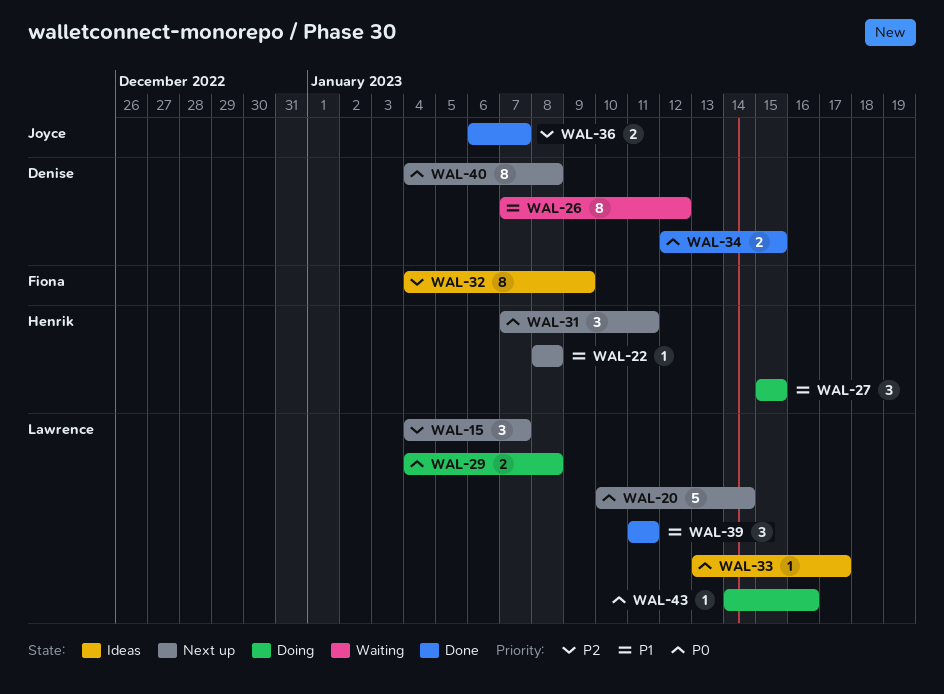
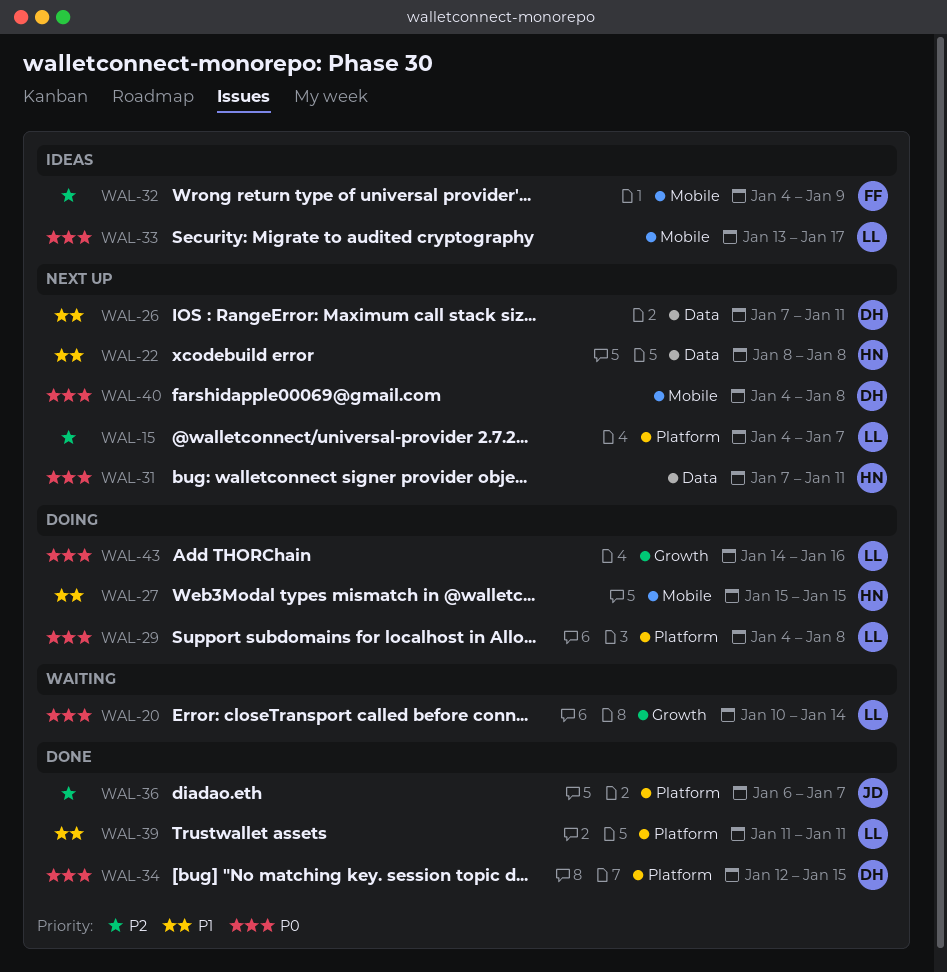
WAL-20, status: Next up -> Waiting
WAL-26, status: Waiting -> Next up
WAL-26, due: Jan 12 -> Jan 11

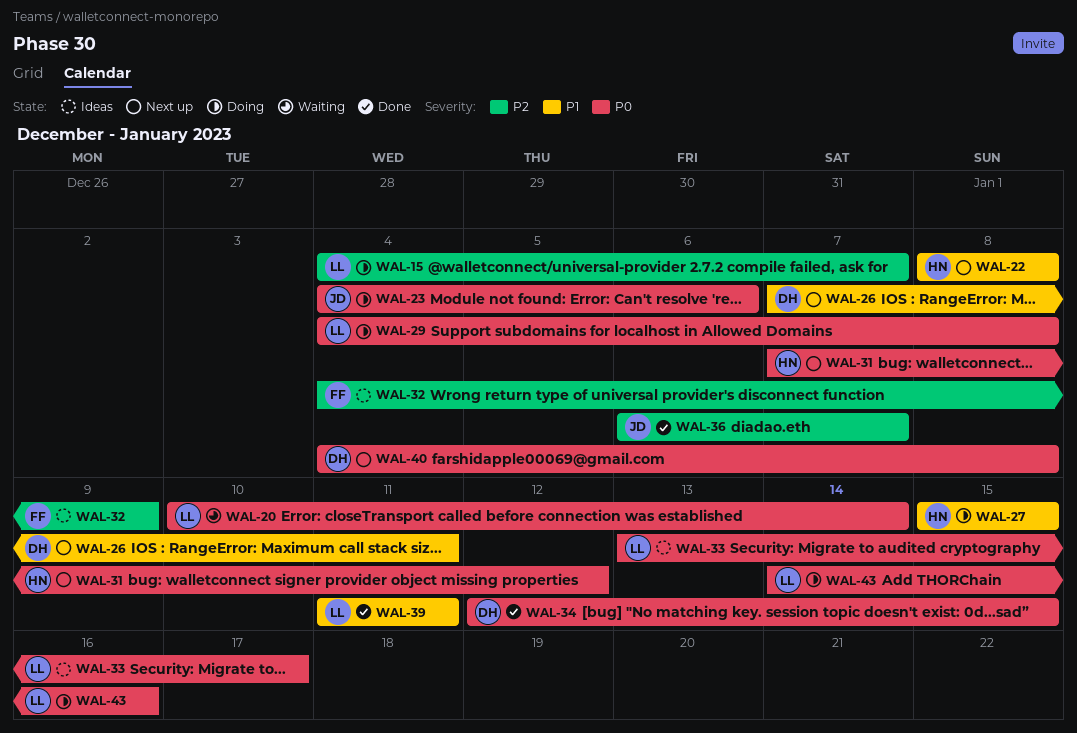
WAL-15, status: Next up -> Doing
WAL-23: none -> present
WAL-31, due: Jan 11 -> Jan 12

